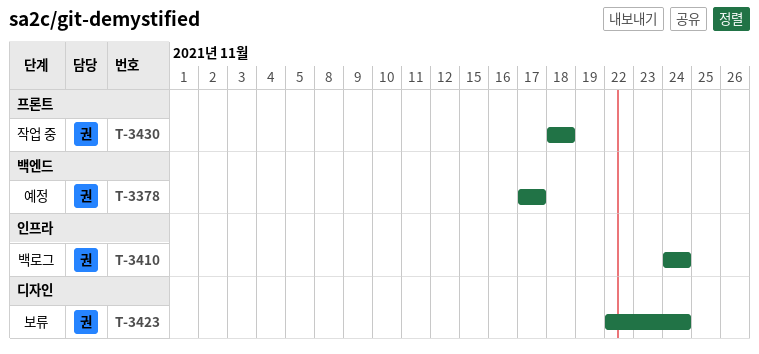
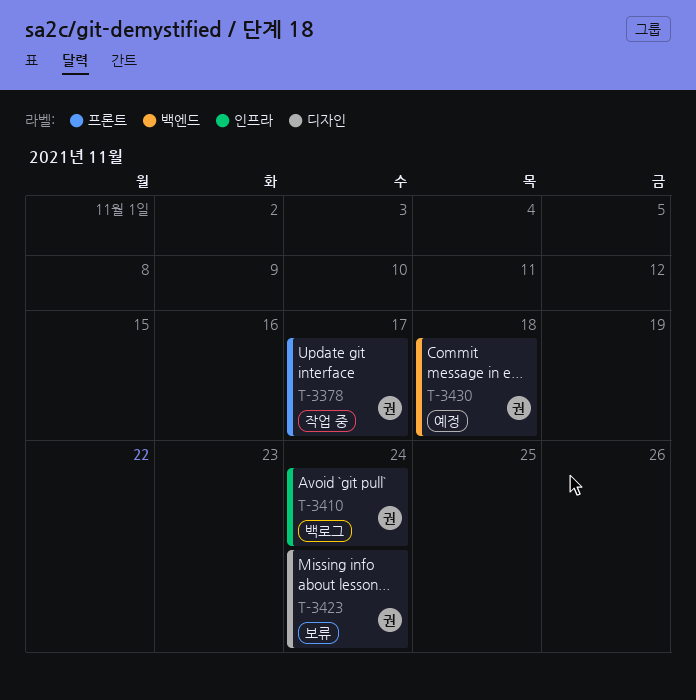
T-3378, status: 예정 -> 작업 중
T-3378, label: 백엔드 -> 프론트
T-3430, status: 작업 중 -> 예정
T-3430, label: 프론트 -> 백엔드

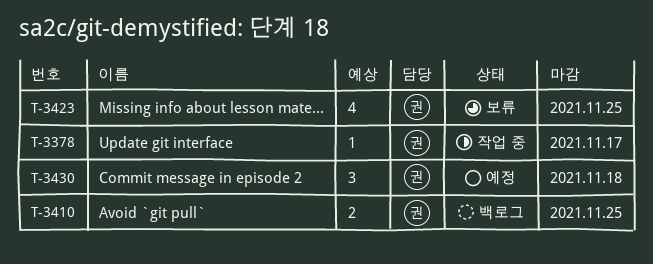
T-3410, due: Nov 24 -> Nov 25
T-3423, due: Nov 24 -> Nov 25

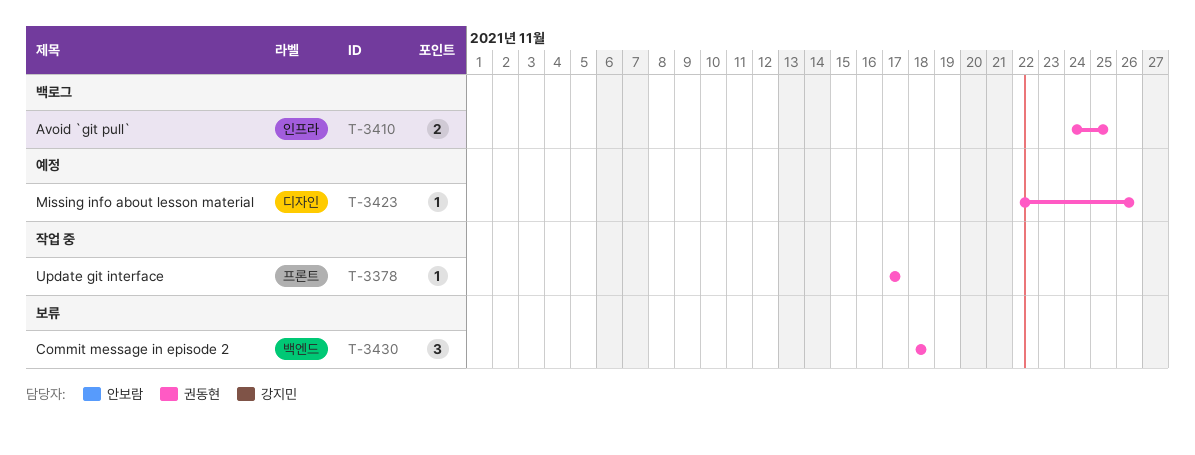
T-3423, status: 보류 -> 예정
T-3423, estimate: 4 -> 1
T-3423, due: Nov 25 -> Nov 26
T-3430, status: 예정 -> 보류

